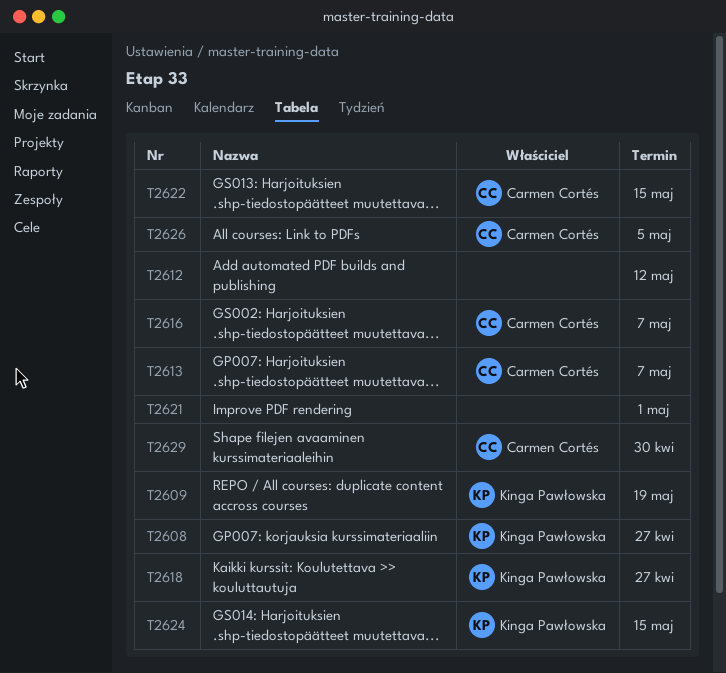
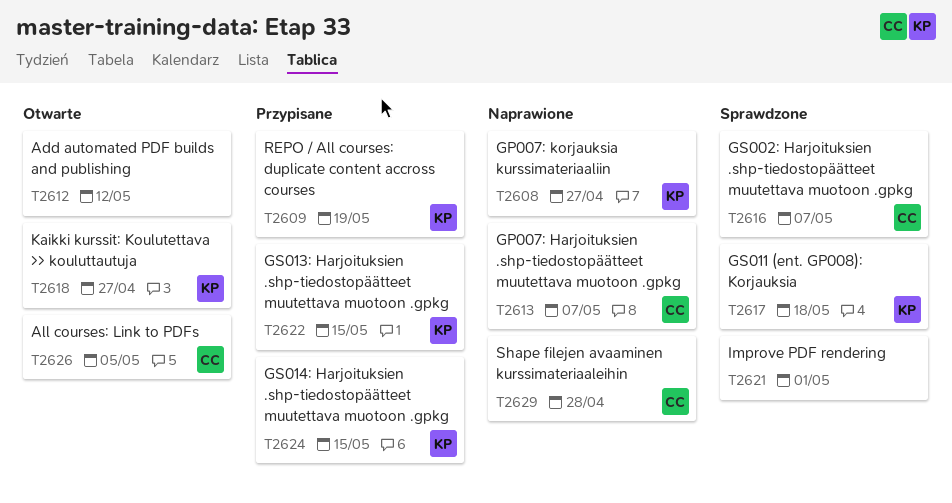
T2617: none -> present
T2622, owner: Carmen Cortés -> Kinga Pawłowska
T2629, due: Apr 30 -> Apr 28

